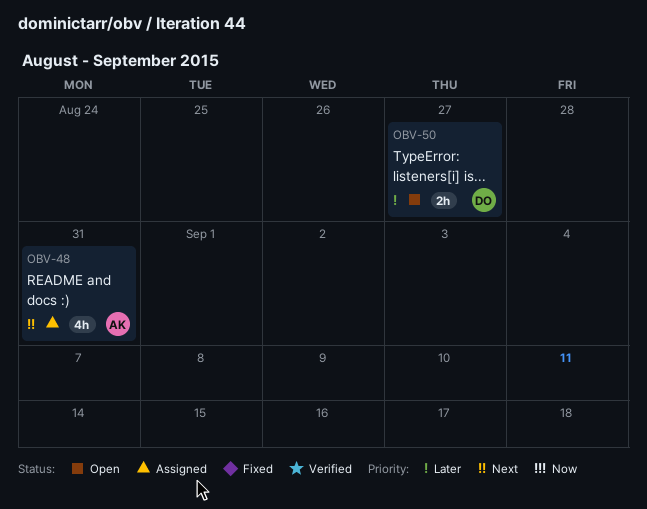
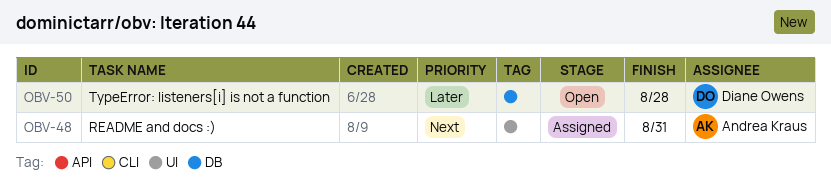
OBV-50, due: Aug 27 -> Aug 28

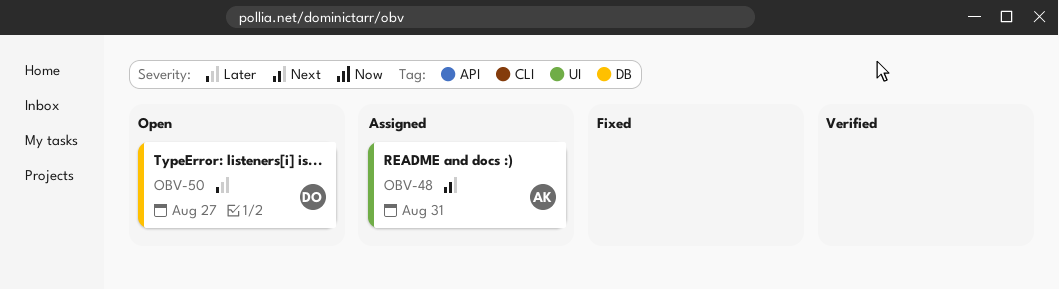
OBV-50, due: Aug 28 -> Aug 27

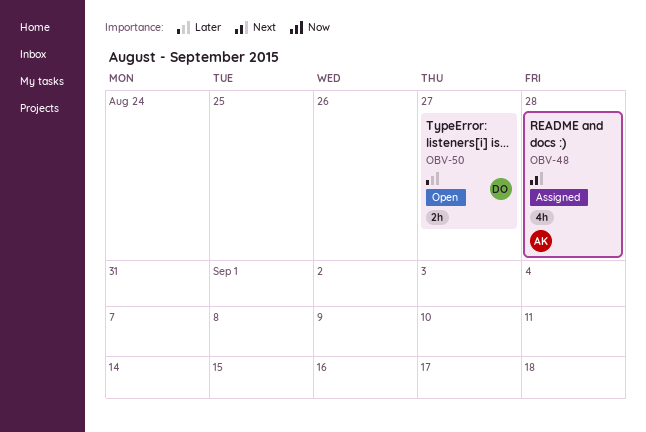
OBV-48, due: Aug 31 -> Aug 28

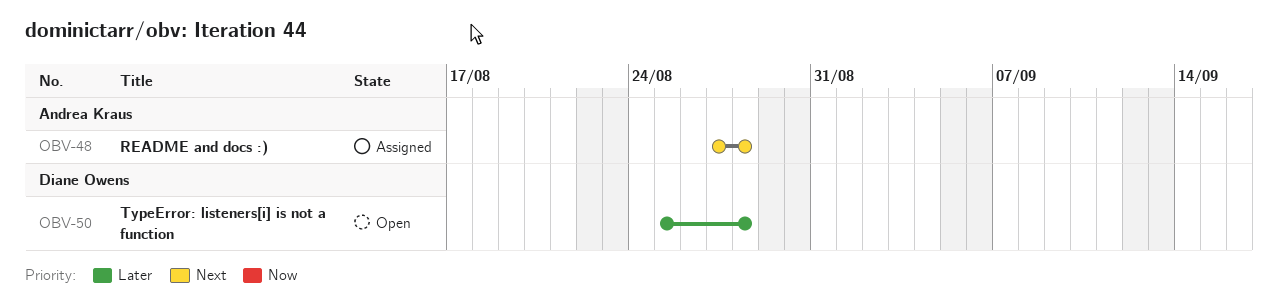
OBV-50, due: Aug 27 -> Aug 28

